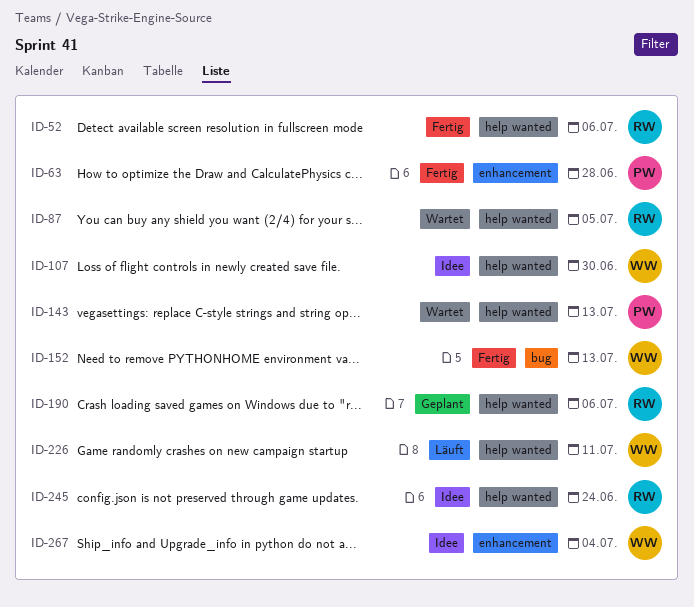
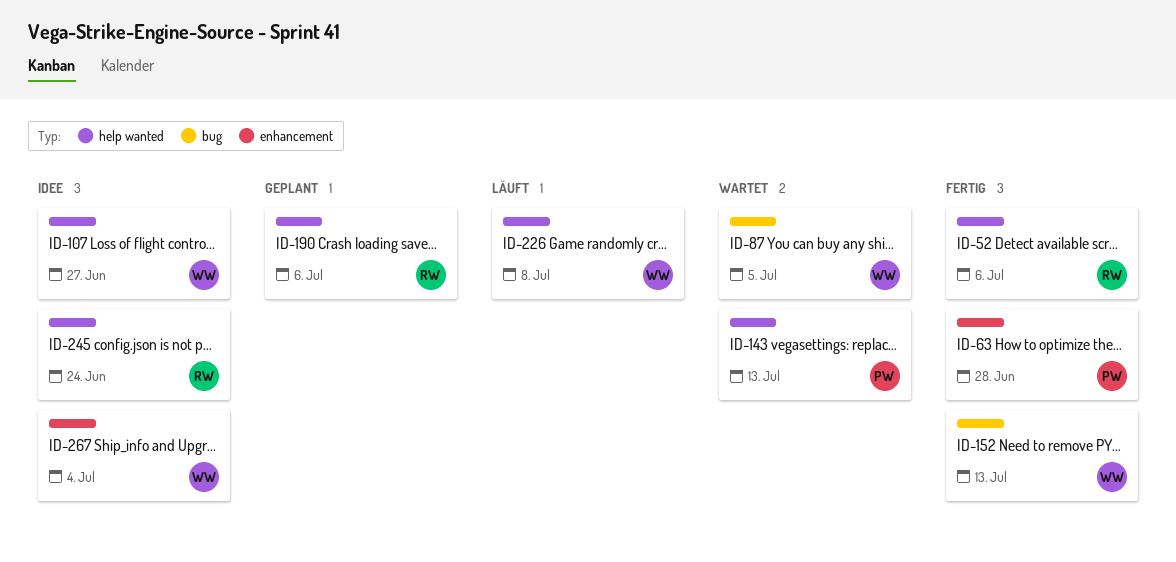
ID-87, owner: RW -> WW
ID-87, label: help wanted -> bug
ID-107, due: Jun 30 -> Jun 27
ID-226, due: Jul 11 -> Jul 8

